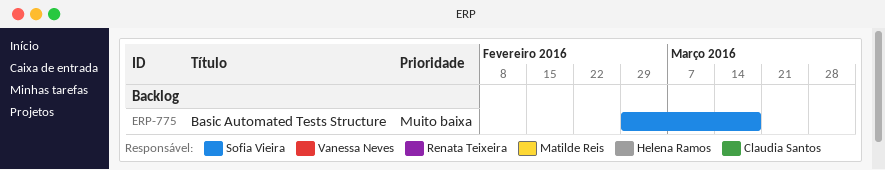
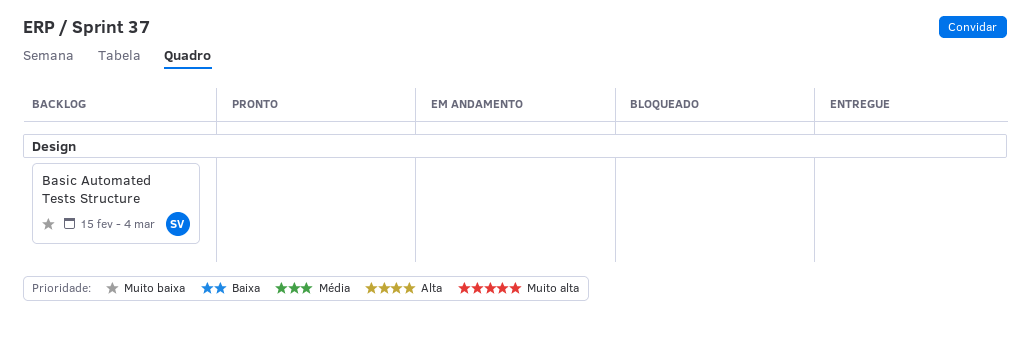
Basic Automated Tests Structure, start: Feb 29 -> Feb 15
Basic Automated Tests Structure, due: Mar 18 -> Mar 4

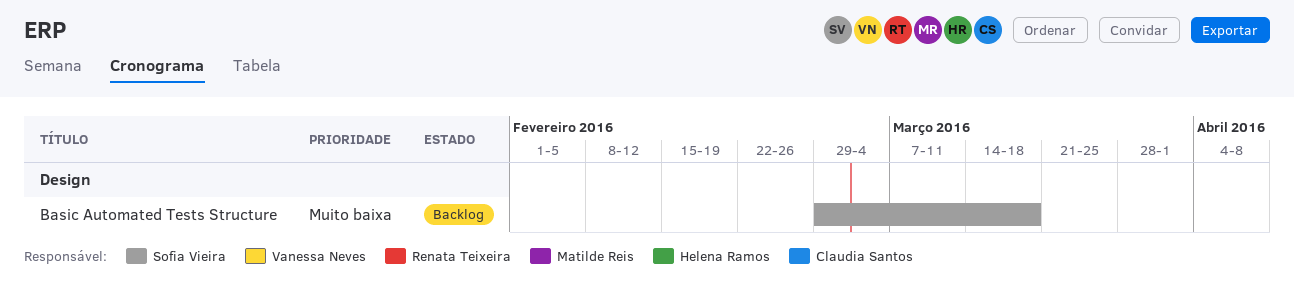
Basic Automated Tests Structure, start: Feb 15 -> Feb 29
Basic Automated Tests Structure, due: Mar 4 -> Mar 18

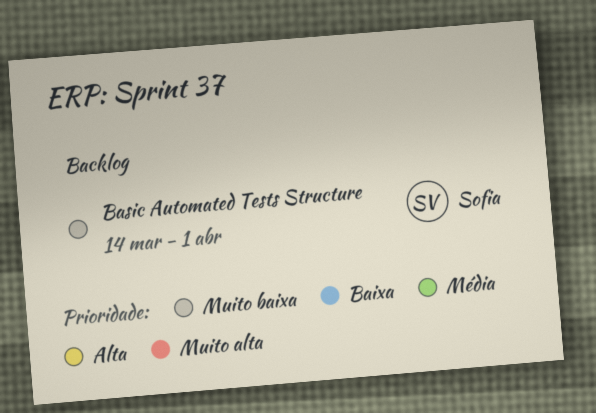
Basic Automated Tests Structure, start: Feb 29 -> Mar 14
Basic Automated Tests Structure, due: Mar 18 -> Apr 1

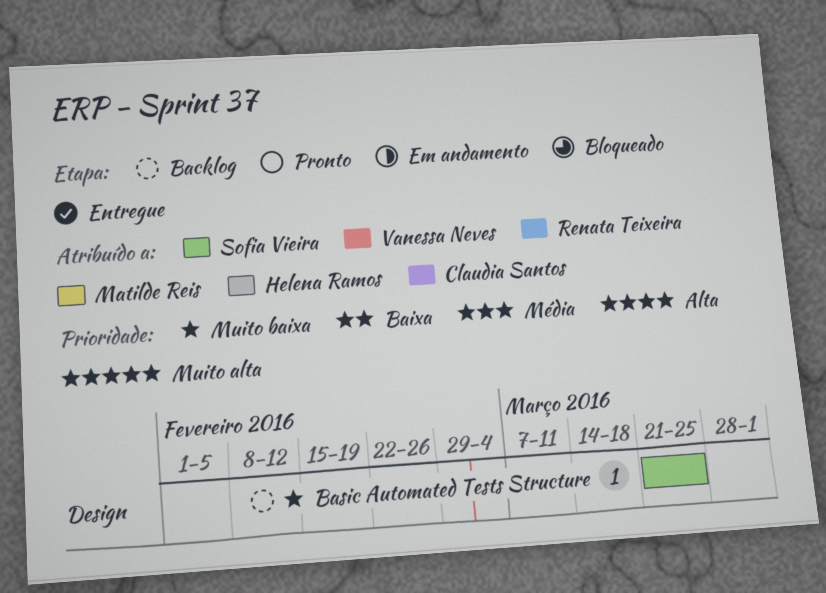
Basic Automated Tests Structure, start: Mar 14 -> Mar 21
Basic Automated Tests Structure, due: Apr 1 -> Mar 25

